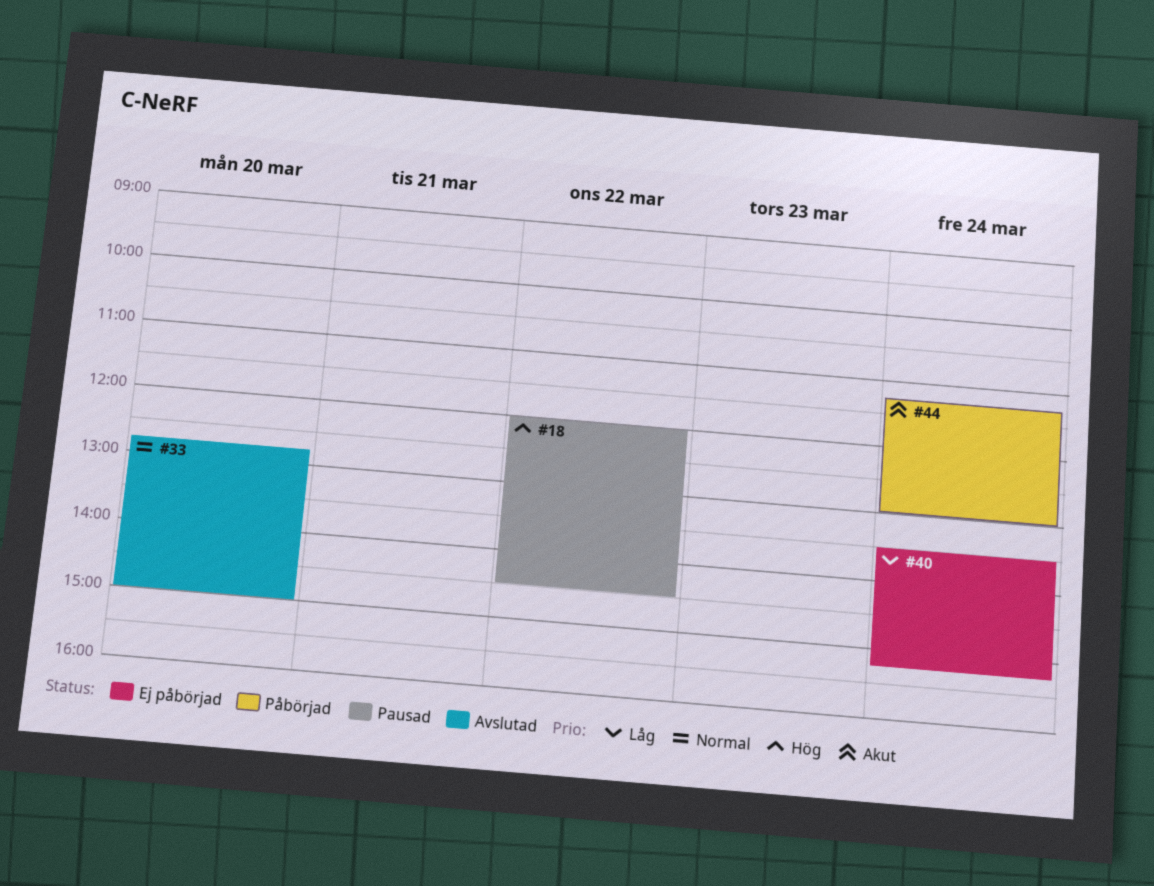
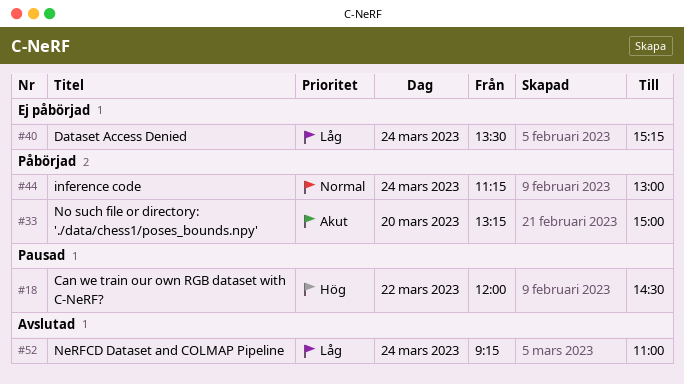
#33, status: Avslutad -> Påbörjad
#33, priority: Normal -> Akut
#33, begins: 12:45 -> 13:15
#44, priority: Akut -> Normal
#52: none -> present

